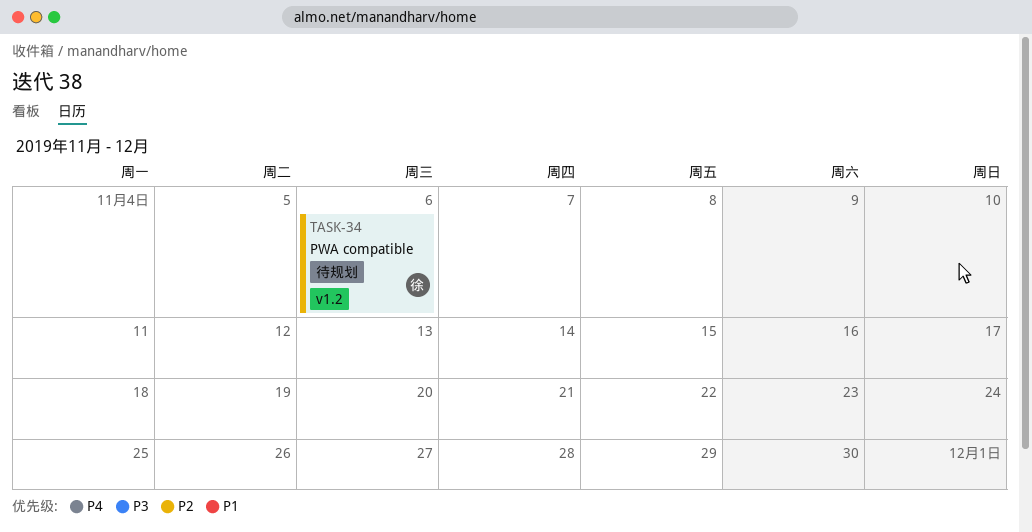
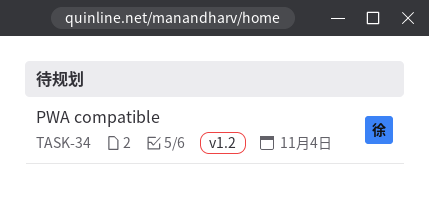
TASK-34, due: Nov 6 -> Nov 4

